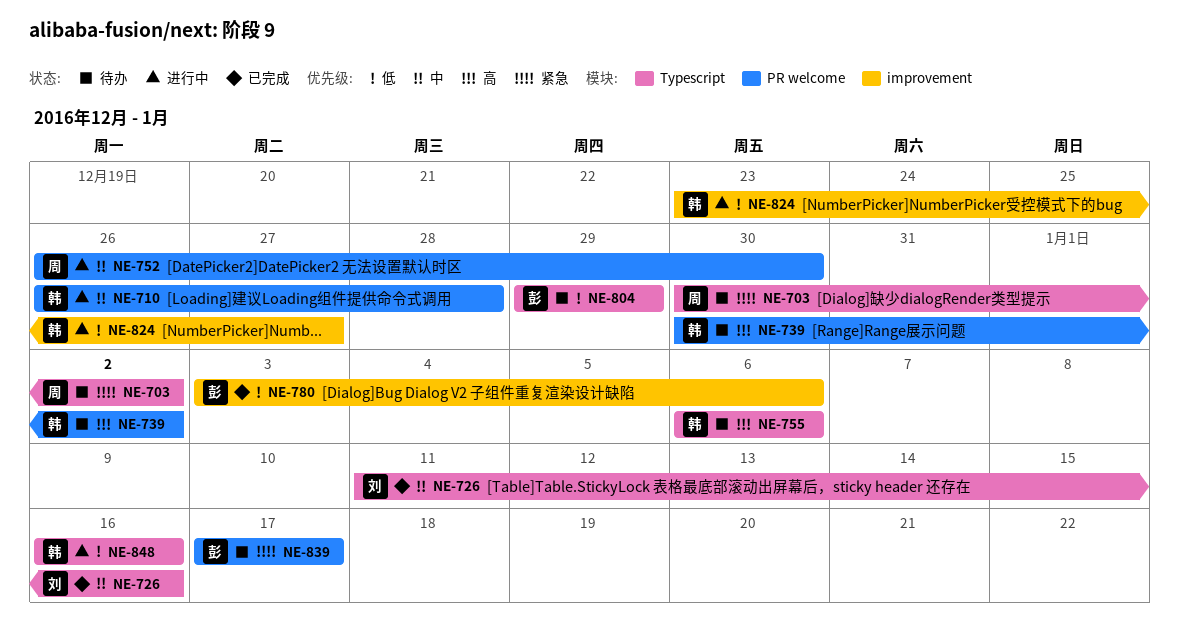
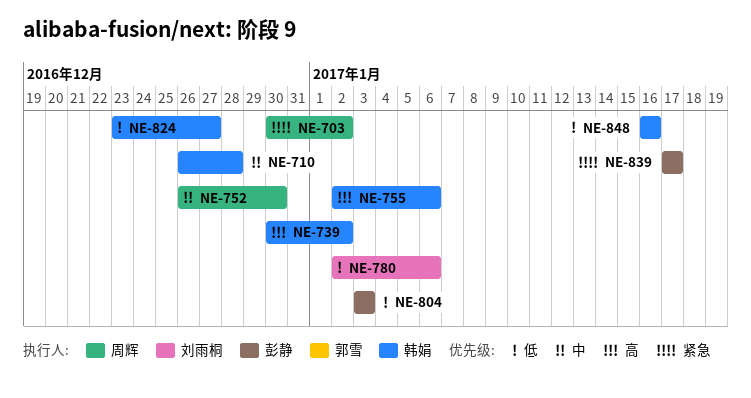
NE-726: present -> none
NE-755, start: Jan 6 -> Jan 2
NE-780, owner: 彭静 -> 刘雨桐
NE-780, start: Jan 3 -> Jan 2
NE-804, start: Dec 29 -> Jan 3
NE-804, due: Dec 29 -> Jan 3

